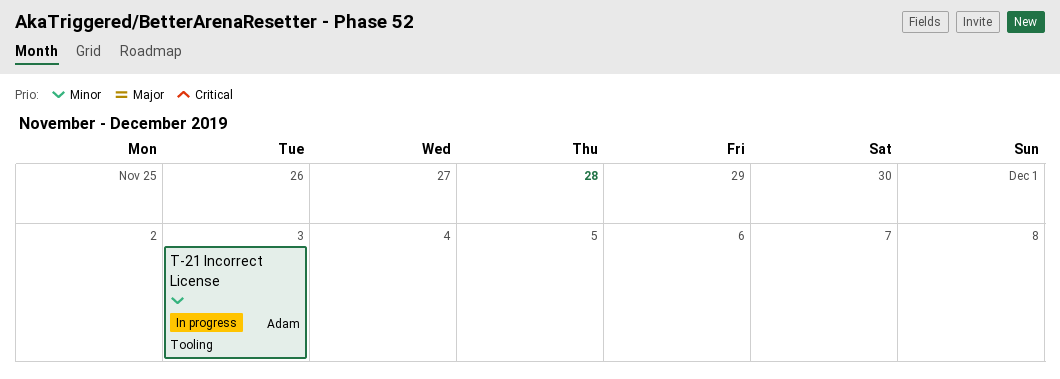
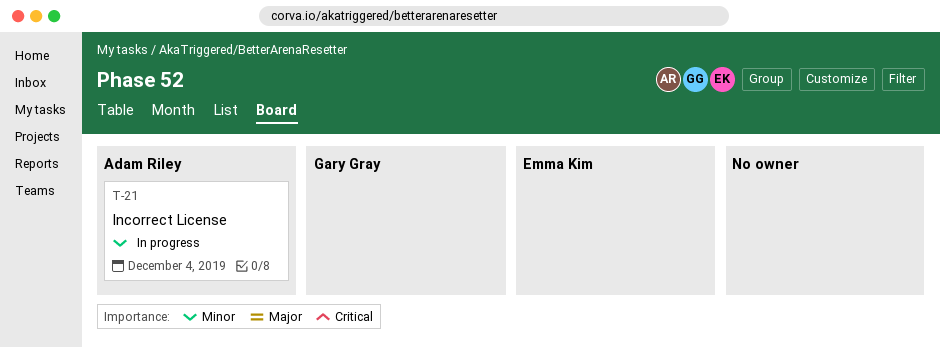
T-21, due: Dec 3 -> Dec 4

